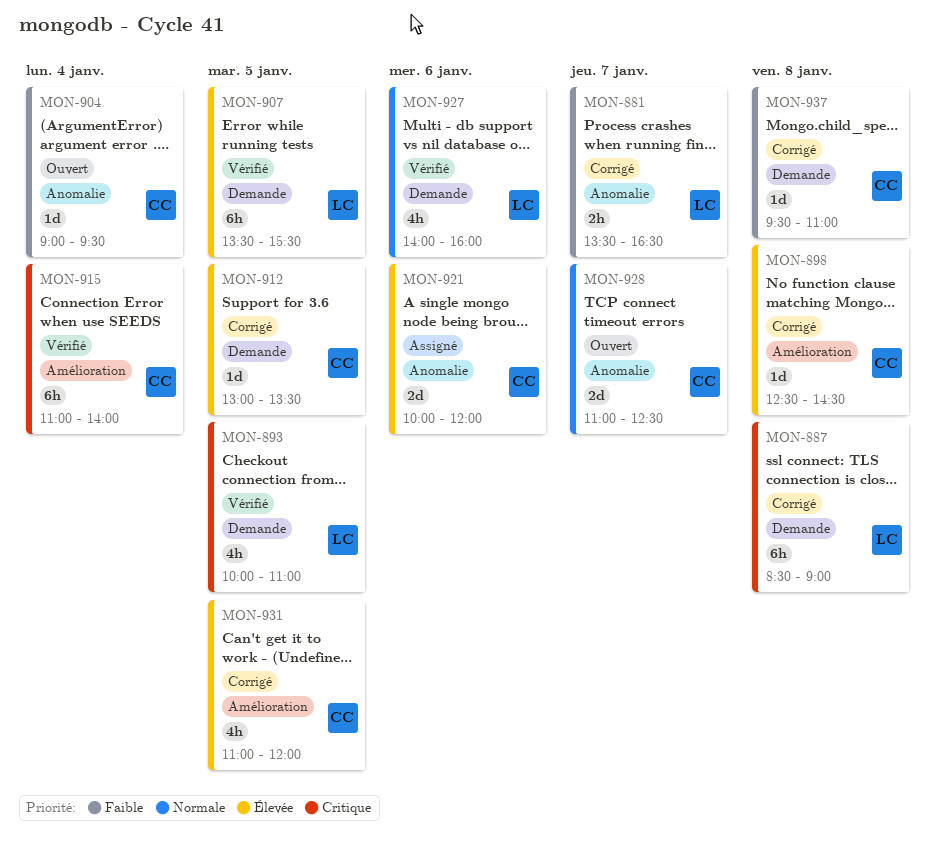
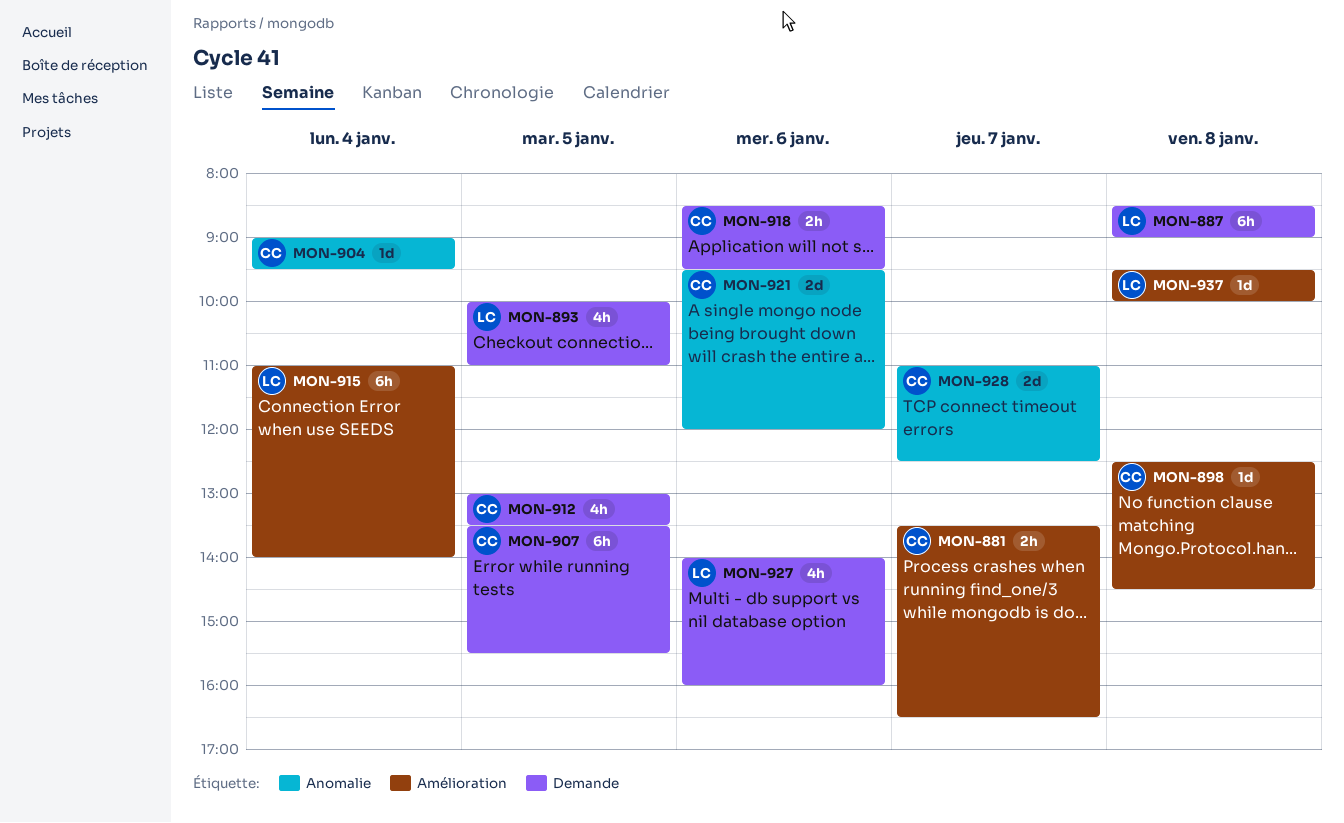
MON-881, owner: LC -> CC
MON-881, label: Anomalie -> Amélioration
MON-907, owner: LC -> CC
MON-912, estimate: 1d -> 4h
MON-915, owner: CC -> LC
MON-918: none -> present
MON-921, begins: 10:00 -> 09:30
MON-931: present -> none
MON-937, owner: CC -> LC
MON-937, label: Demande -> Amélioration
MON-937, ends: 11:00 -> 10:00

